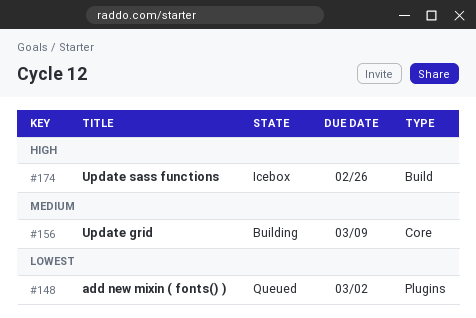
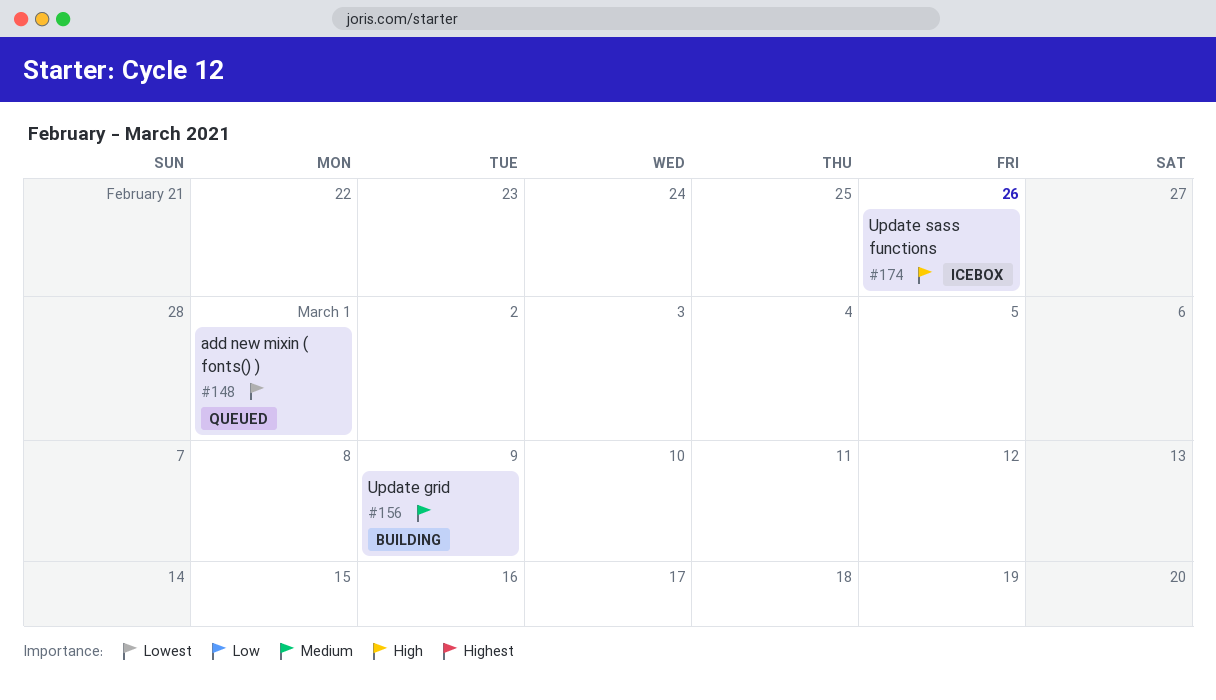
#148, due: Mar 2 -> Mar 1

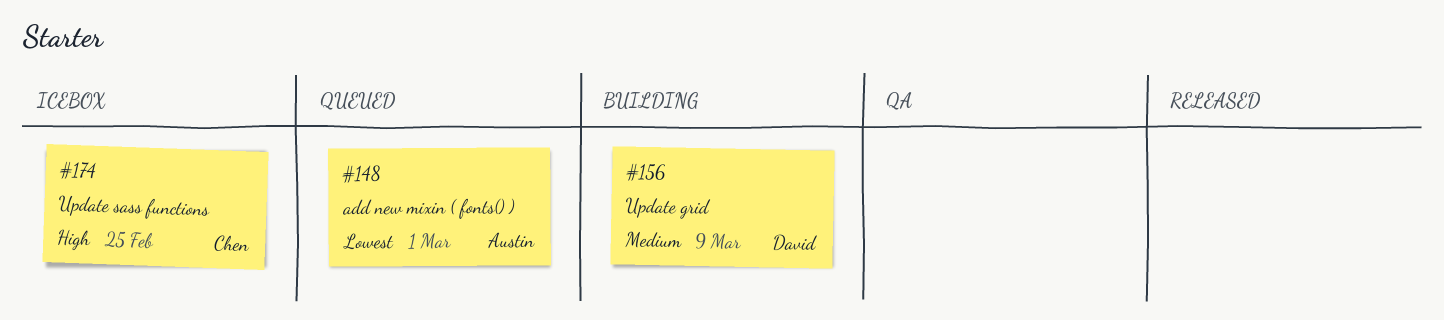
#174, due: Feb 26 -> Feb 25

